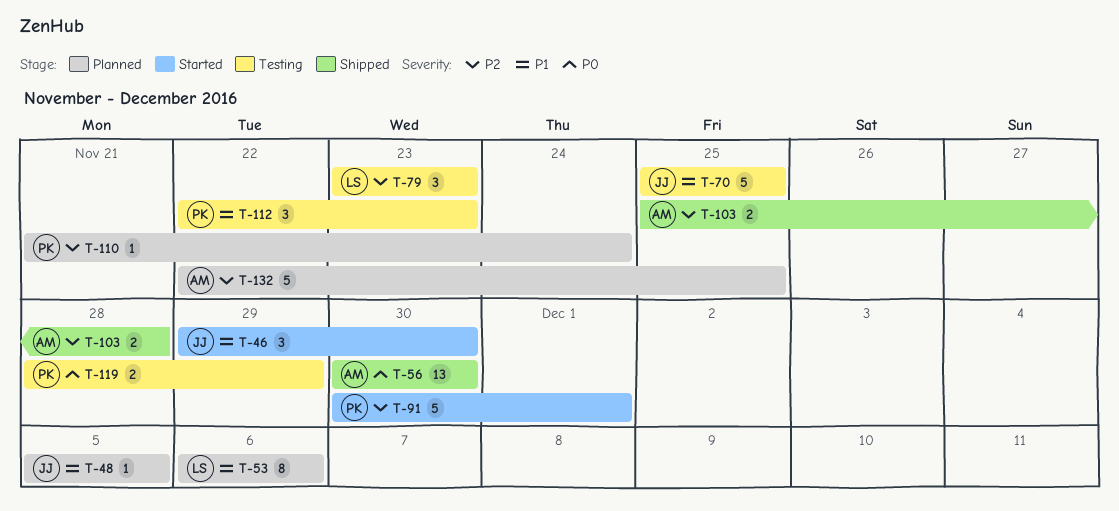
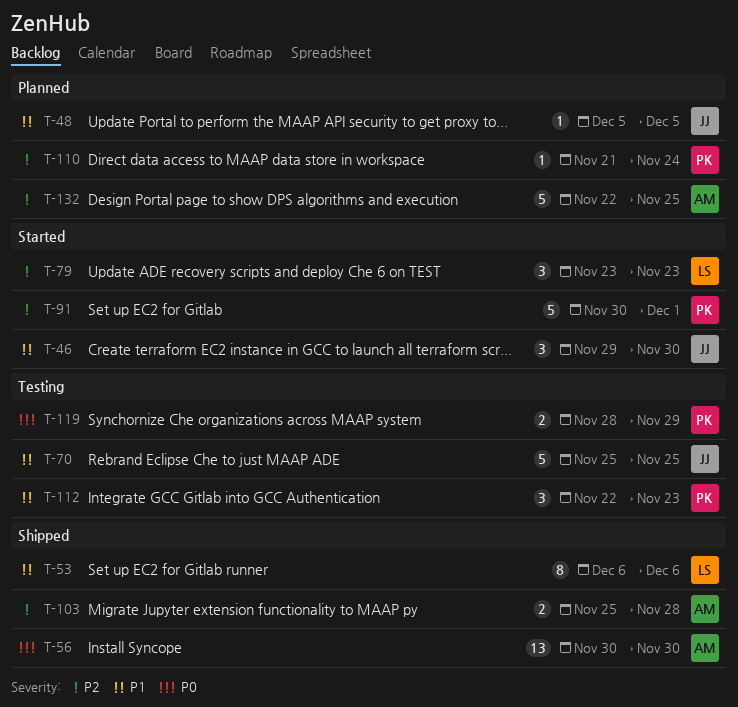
T-53, status: Planned -> Shipped
T-79, status: Testing -> Started

